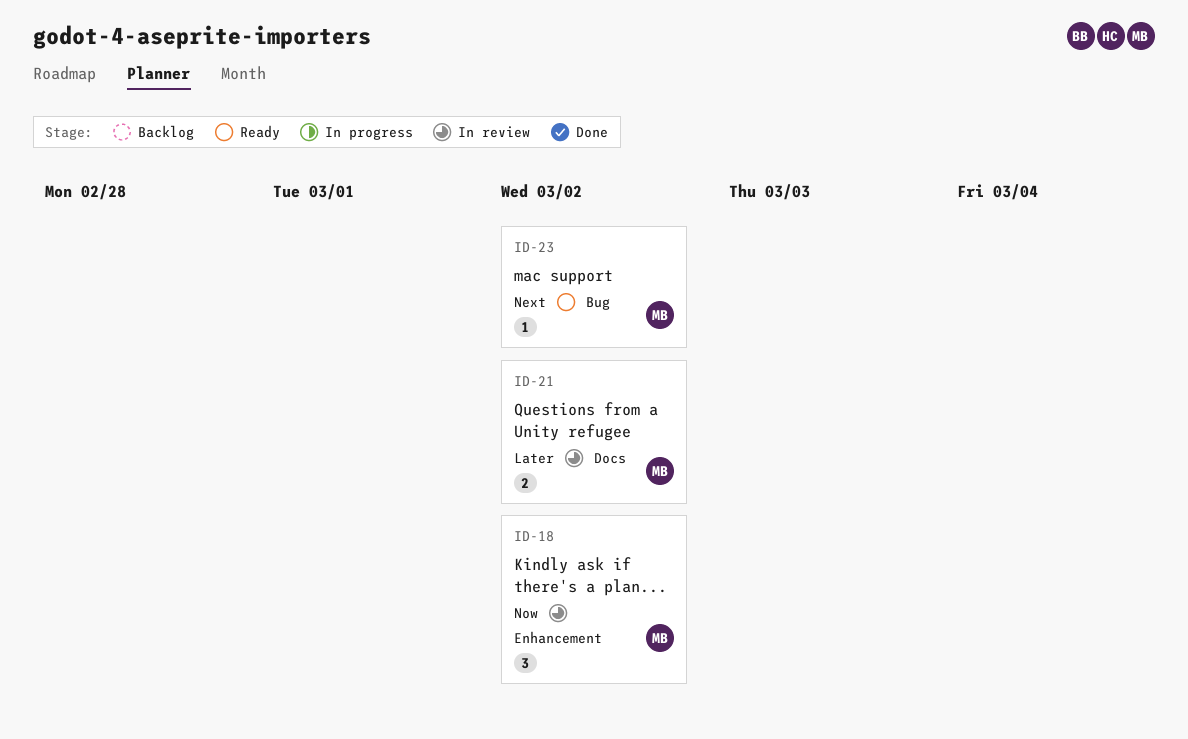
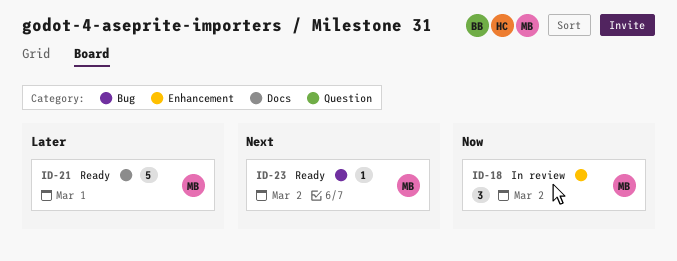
ID-21, status: In review -> Ready
ID-21, estimate: 2 -> 5
ID-21, due: Mar 2 -> Mar 1

